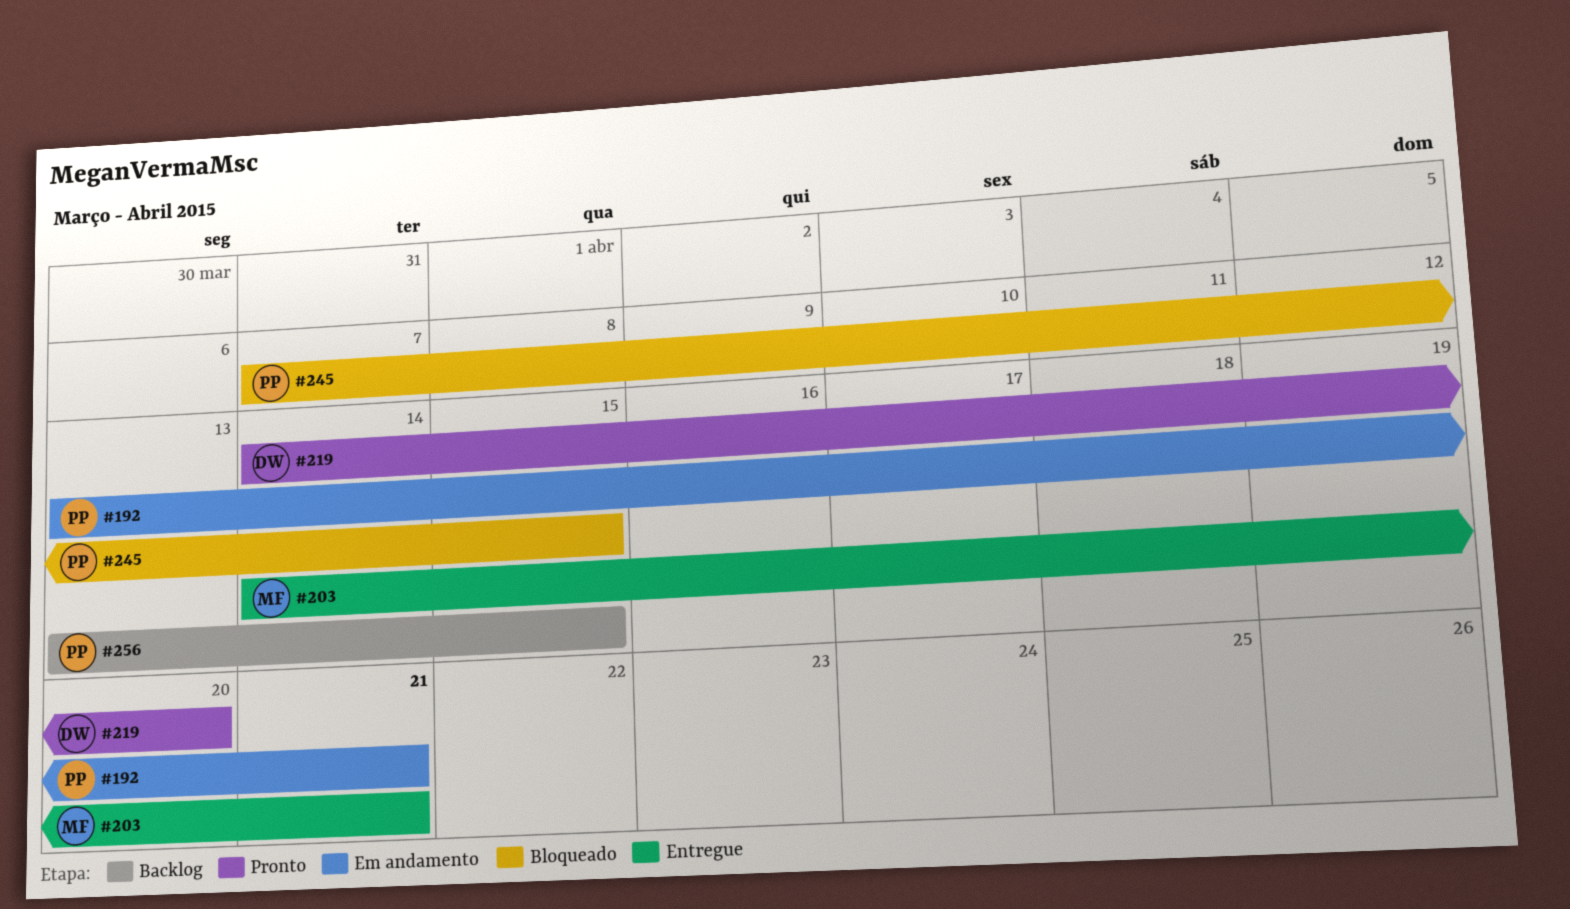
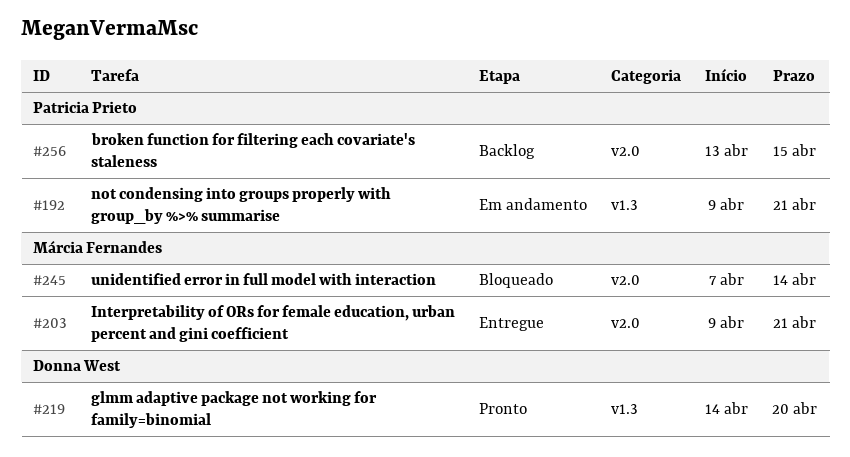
#192, start: Apr 13 -> Apr 9
#203, start: Apr 14 -> Apr 9
#245, owner: Patricia Prieto -> Márcia Fernandes
#245, due: Apr 15 -> Apr 14

